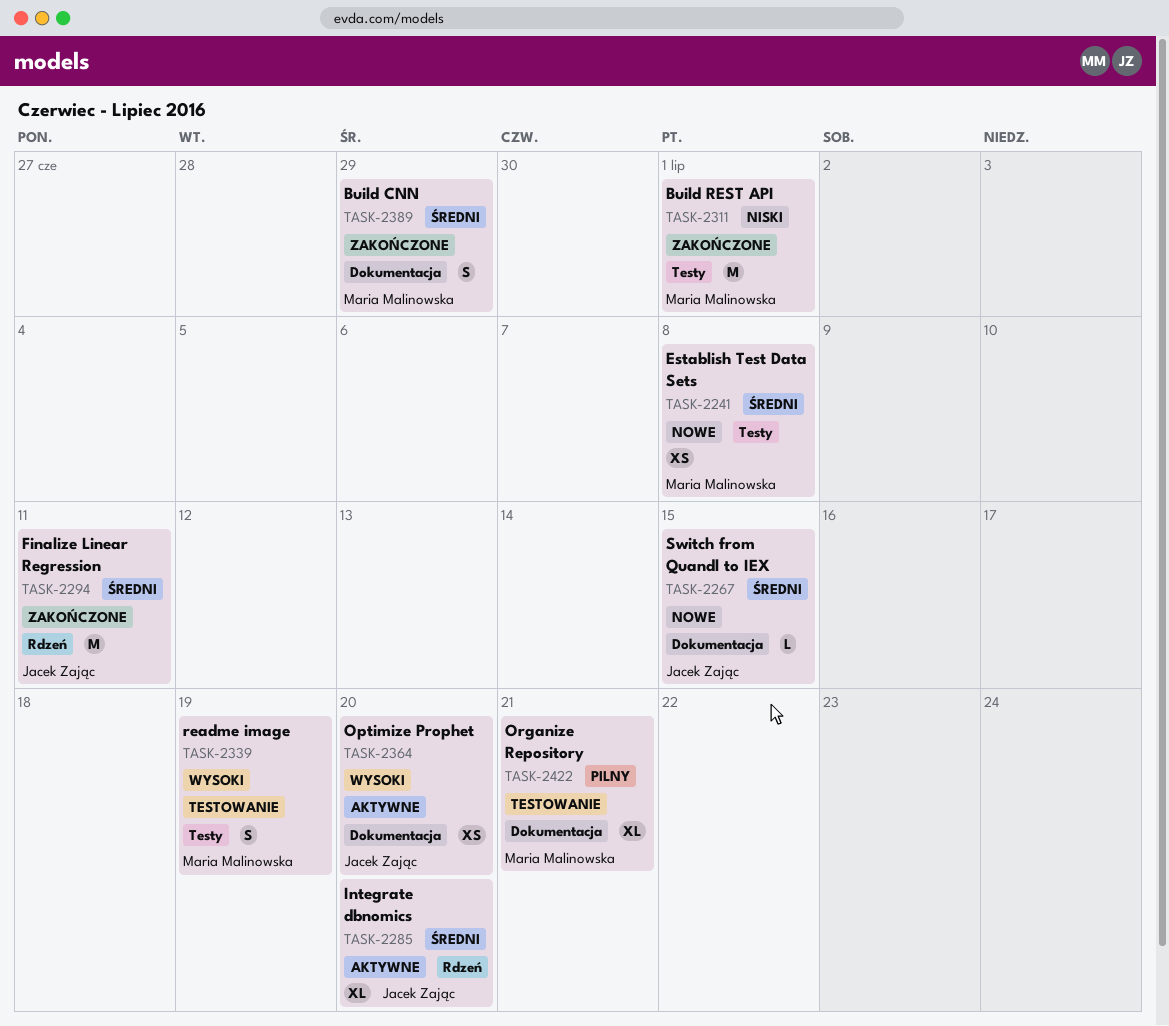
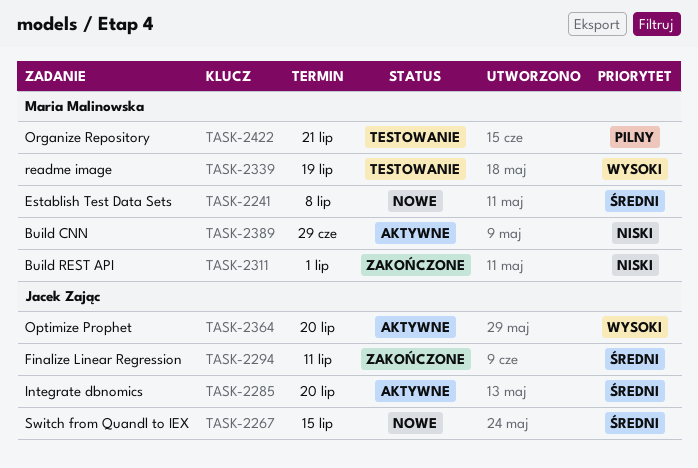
TASK-2389, status: Zakończone -> Aktywne
TASK-2389, priority: Średni -> Niski

